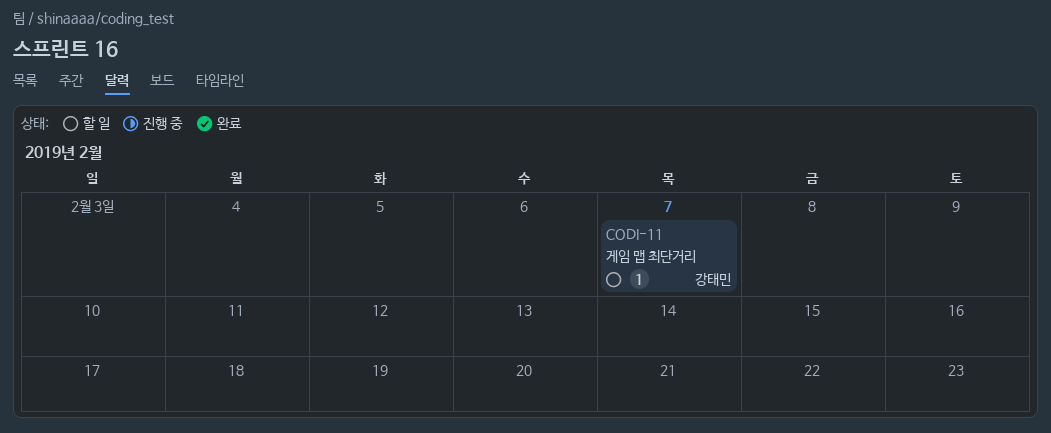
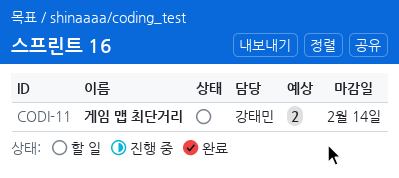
CODI-11, estimate: 1 -> 2
CODI-11, due: Feb 7 -> Feb 14

